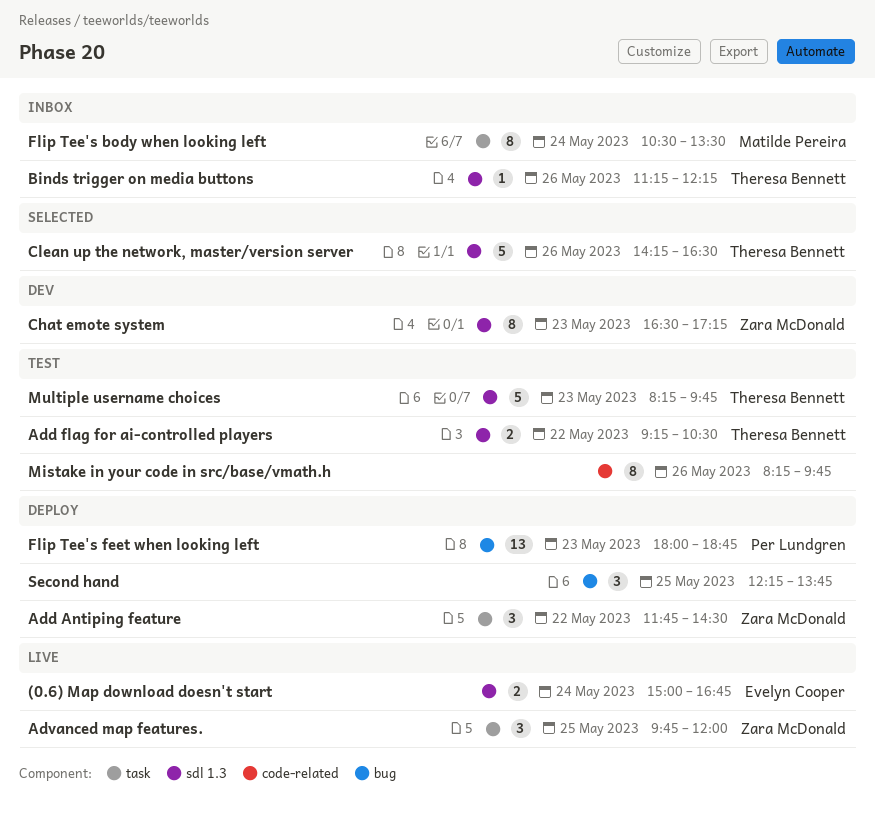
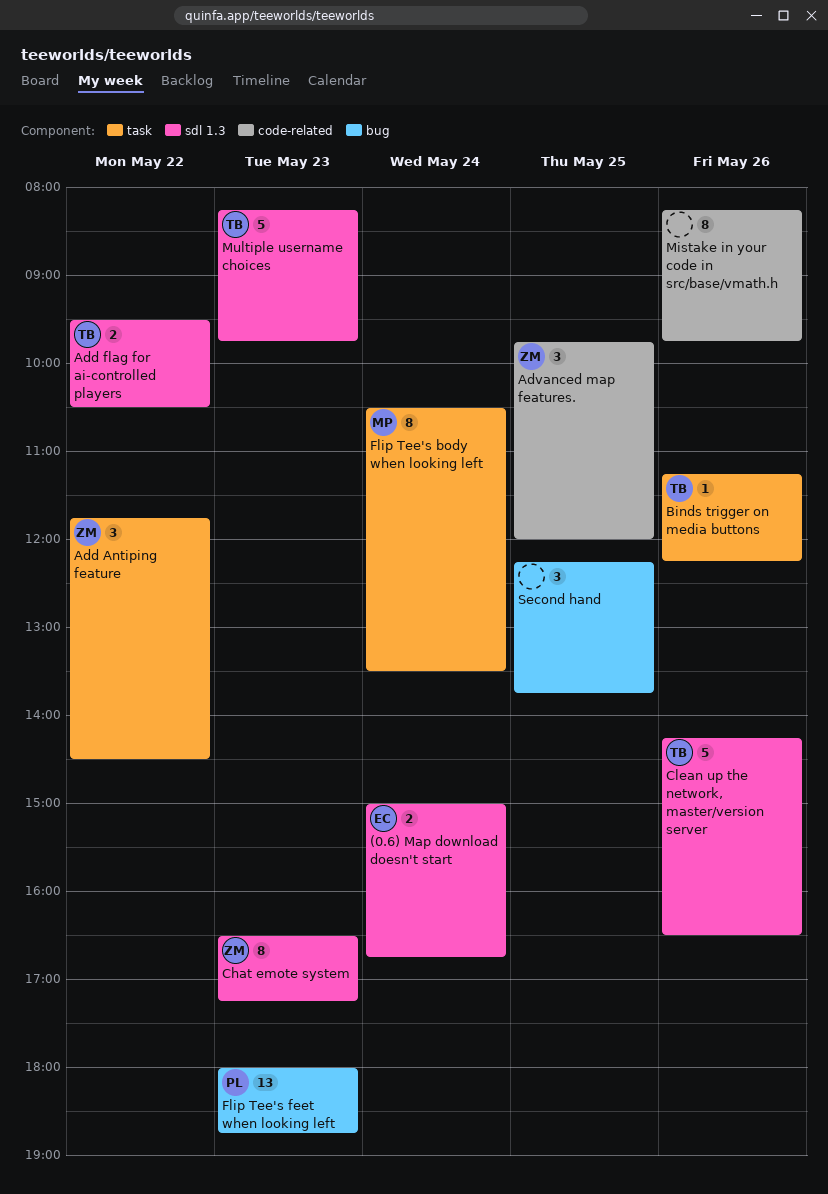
Add flag for ai-controlled players, begins: 09:15 -> 09:30
Advanced map features., label: task -> code-related
Binds trigger on media buttons, label: sdl 1.3 -> task

